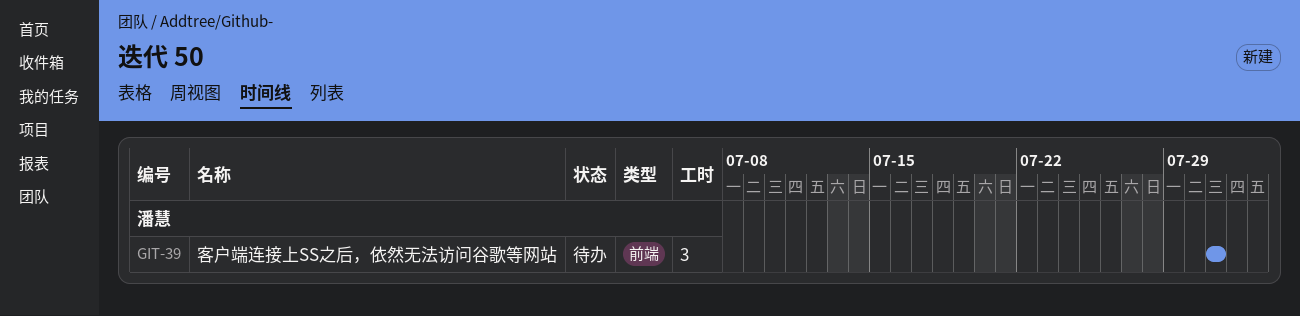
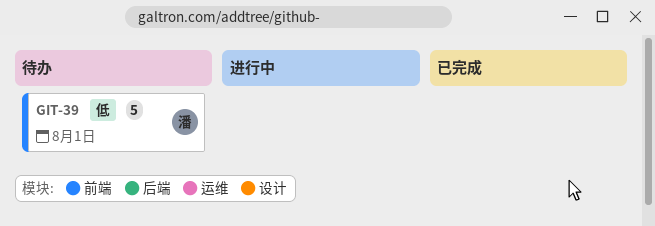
GIT-39, estimate: 3 -> 5
GIT-39, due: Jul 31 -> Aug 1

